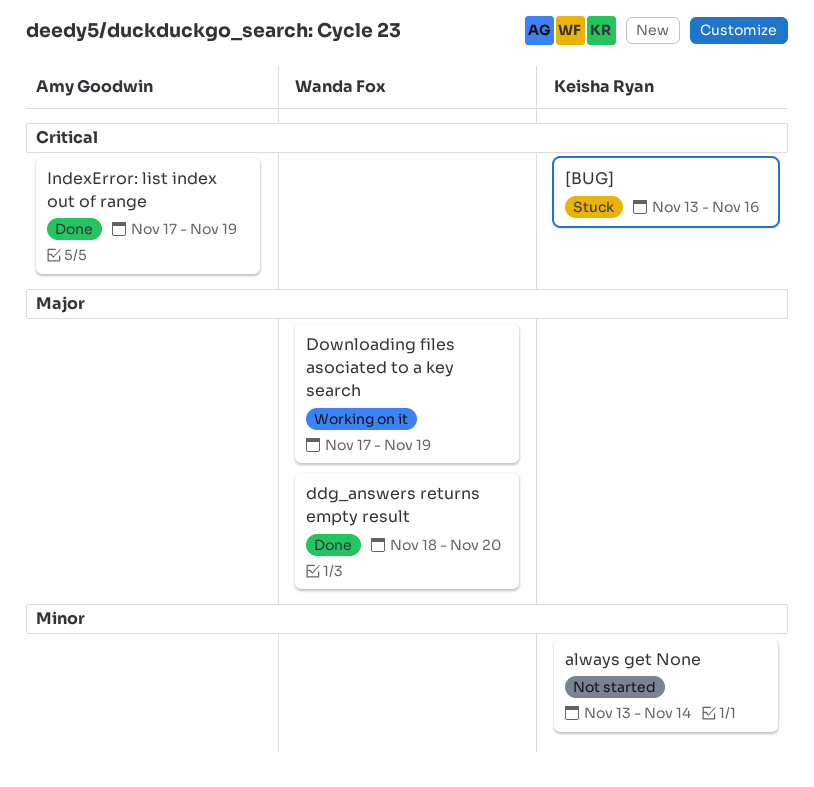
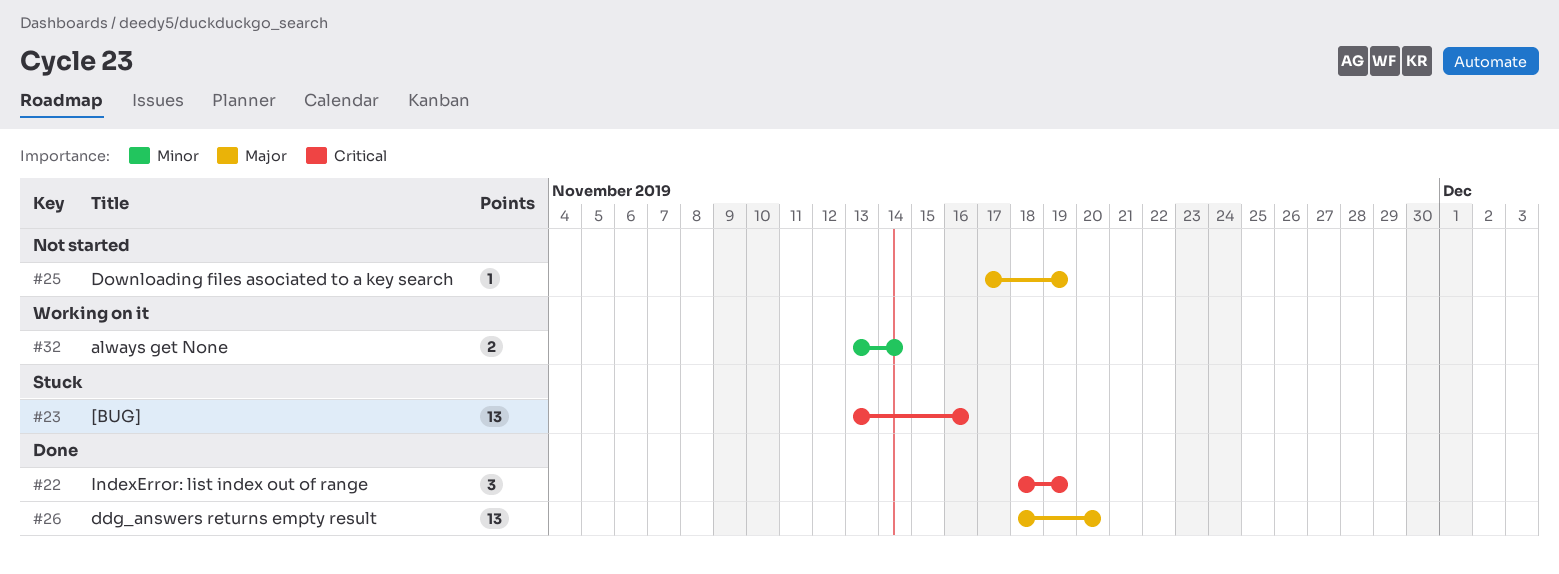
always get None, status: Not started -> Working on it
Downloading files asociated to a key search, status: Working on it -> Not started
IndexError: list index out of range, start: Nov 17 -> Nov 18

